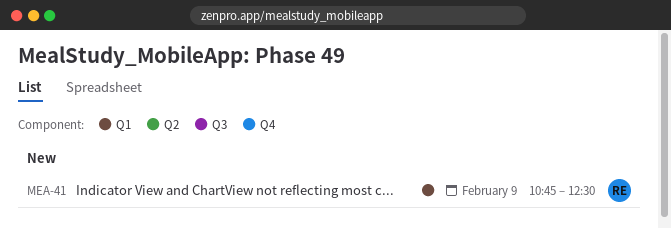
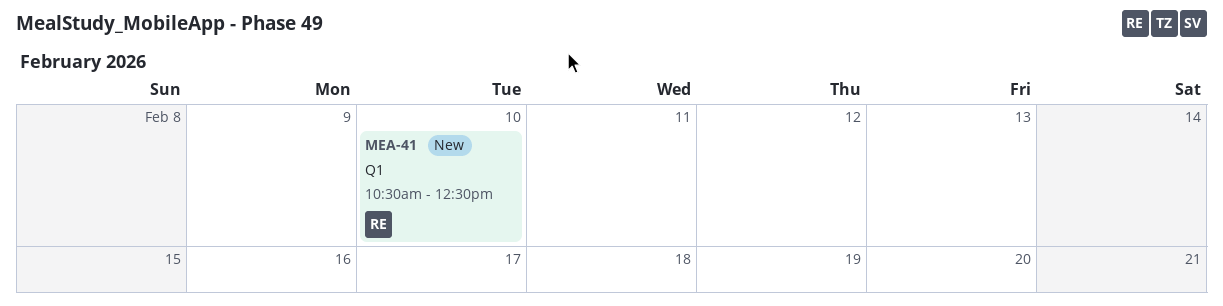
MEA-41, day: Feb 9 -> Feb 10
MEA-41, begins: 10:45 -> 10:30

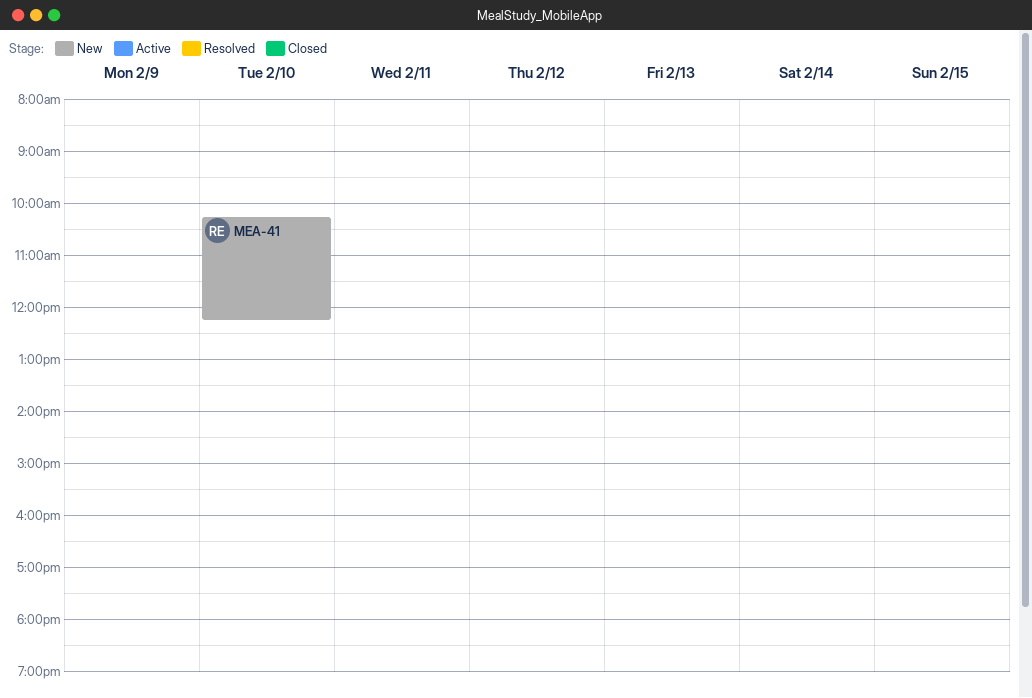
MEA-41, begins: 10:30 -> 10:15
MEA-41, ends: 12:30 -> 12:15

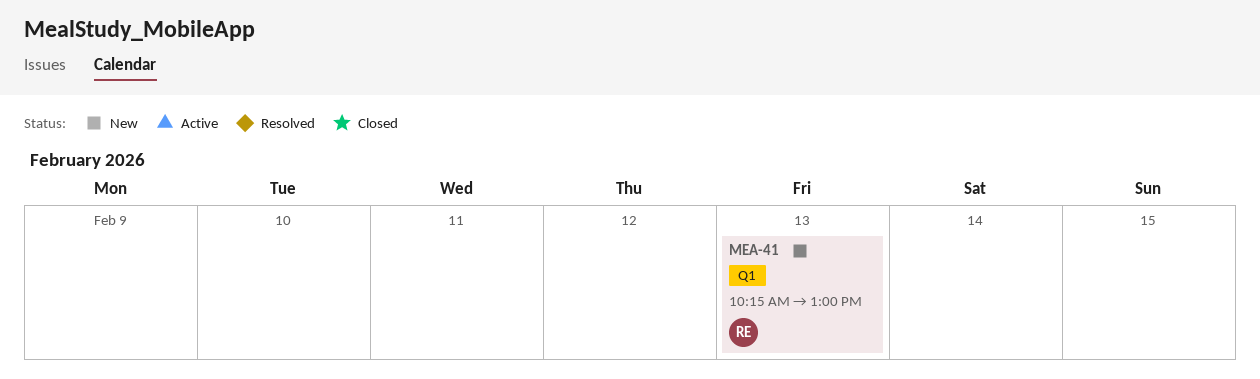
MEA-41, day: Feb 10 -> Feb 13
MEA-41, ends: 12:15 -> 13:00

